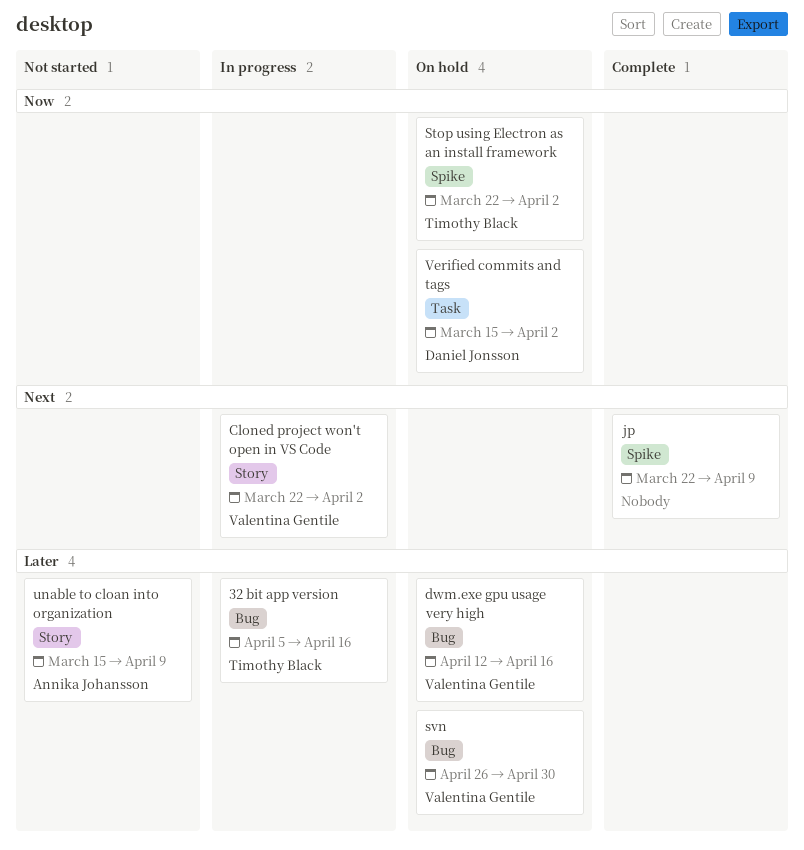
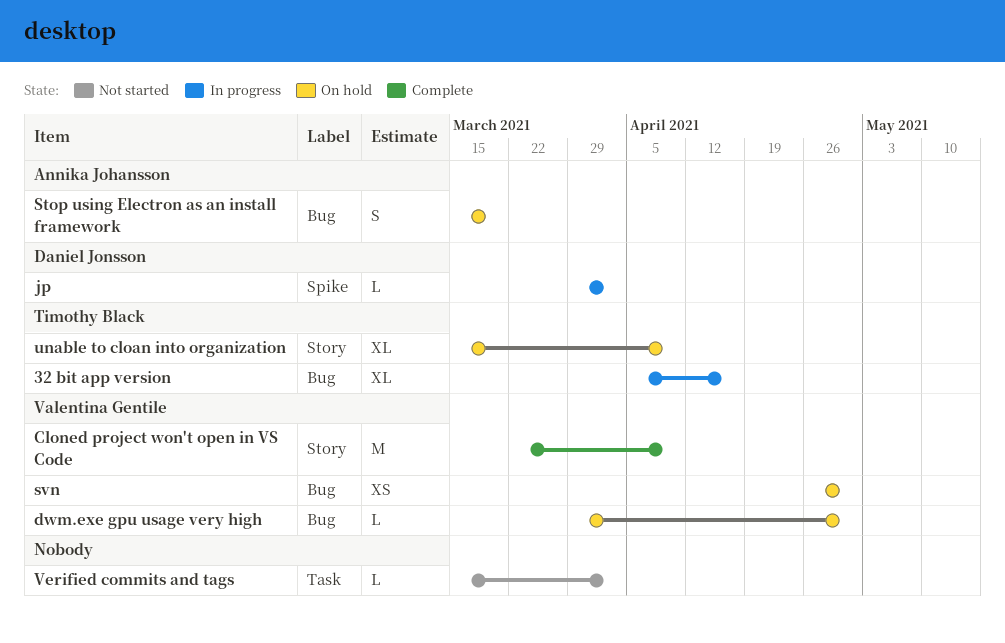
Cloned project won't open in VS Code, status: In progress -> Complete
Cloned project won't open in VS Code, due: Apr 2 -> Apr 9
dwm.exe gpu usage very high, start: Apr 12 -> Mar 29
dwm.exe gpu usage very high, due: Apr 16 -> Apr 30
jp, status: Complete -> In progress
jp, owner: none -> Daniel Jonsson
jp, start: Mar 22 -> Mar 29
jp, due: Apr 9 -> Apr 2
Stop using Electron as an install framework, owner: Timothy Black -> Annika Johansson
Stop using Electron as an install framework, label: Spike -> Bug
Stop using Electron as an install framework, start: Mar 22 -> Mar 15
Stop using Electron as an install framework, due: Apr 2 -> Mar 19
unable to cloan into organization, status: Not started -> On hold
unable to cloan into organization, owner: Annika Johansson -> Timothy Black
Verified commits and tags, status: On hold -> Not started
Verified commits and tags, owner: Daniel Jonsson -> none

